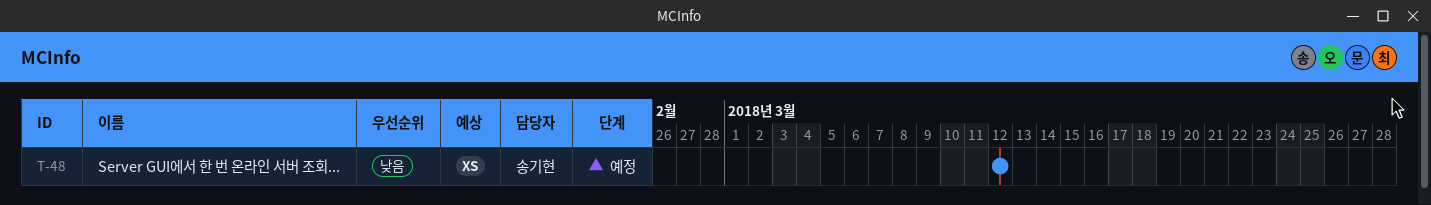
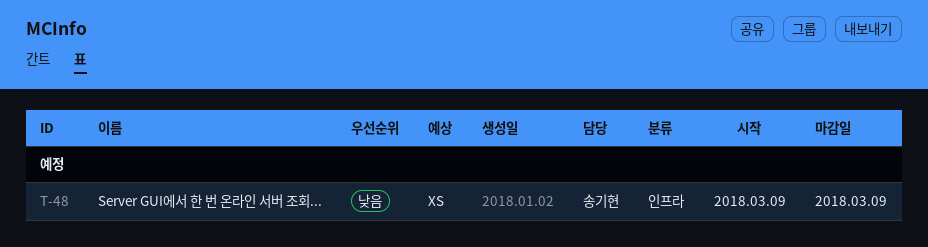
T-48, start: Mar 12 -> Mar 9
T-48, due: Mar 12 -> Mar 9

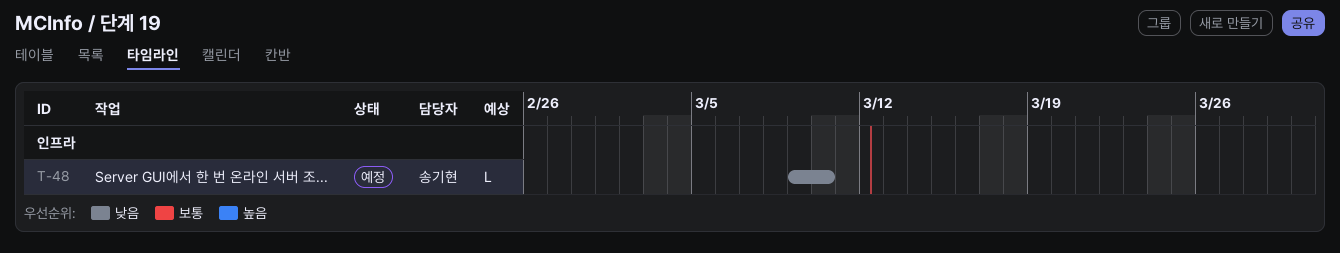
T-48, estimate: XS -> L
T-48, due: Mar 9 -> Mar 10

